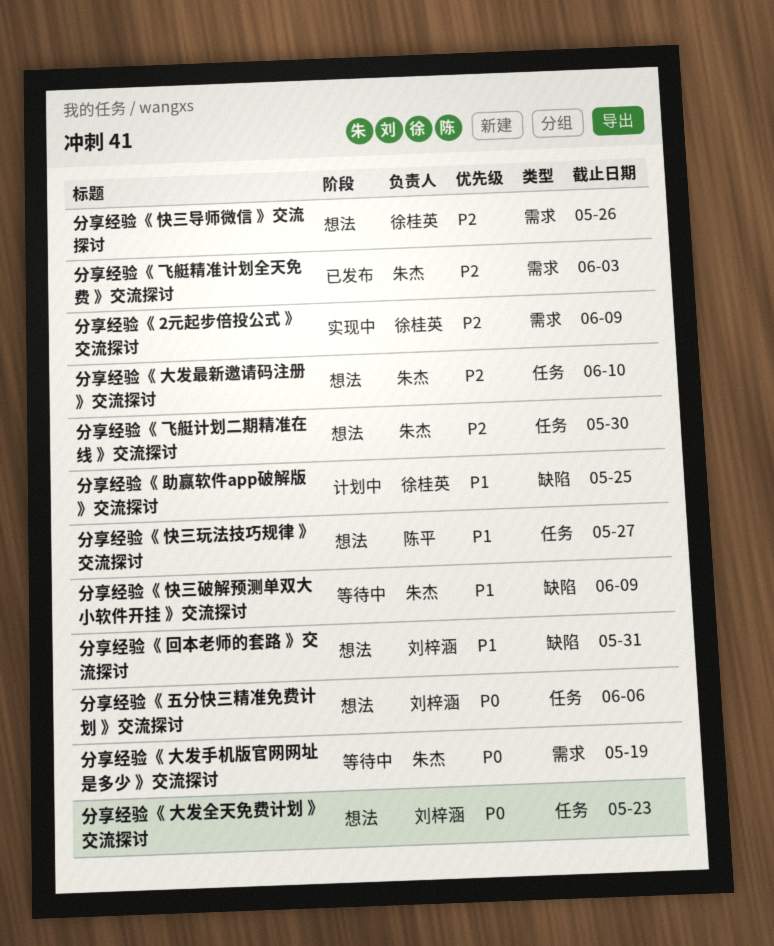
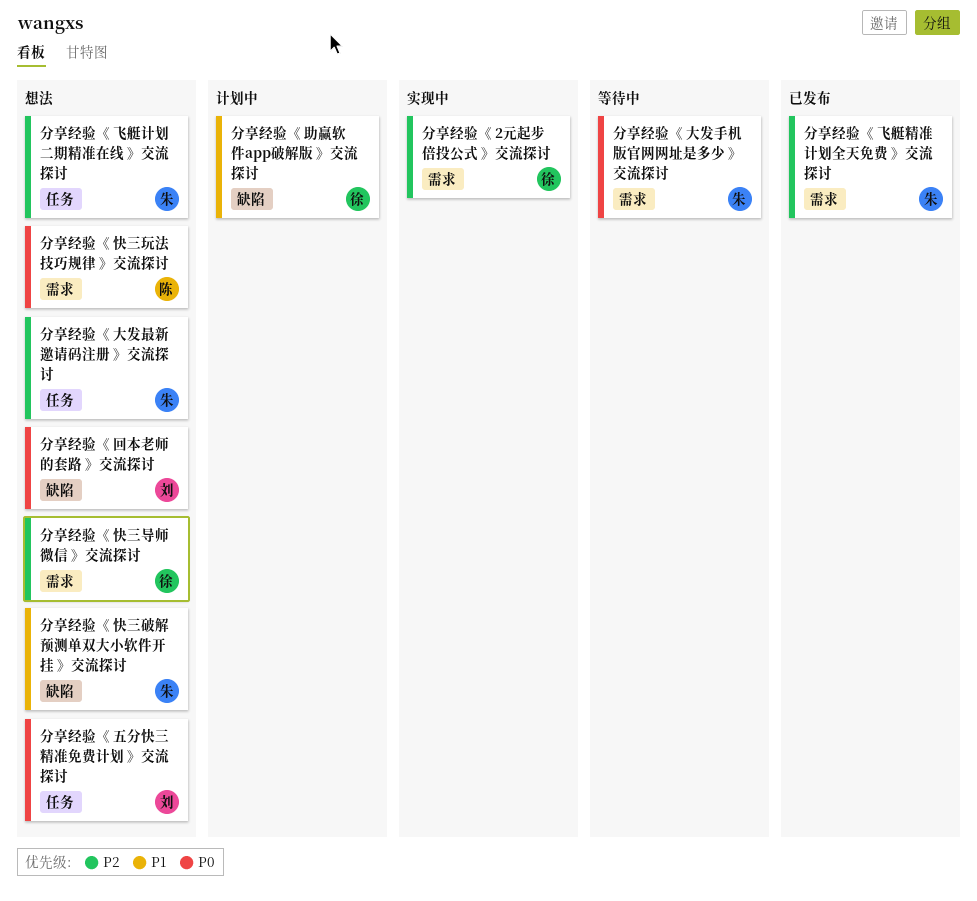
分享经验《 回本老师的套路 》交流探讨, priority: P1 -> P0
分享经验《 大发全天免费计划 》交流探讨: present -> none
分享经验《 快三玩法技巧规律 》交流探讨, priority: P1 -> P0
分享经验《 快三玩法技巧规律 》交流探讨, label: 任务 -> 需求
分享经验《 快三破解预测单双大小软件开挂 》交流探讨, status: 等待中 -> 想法

